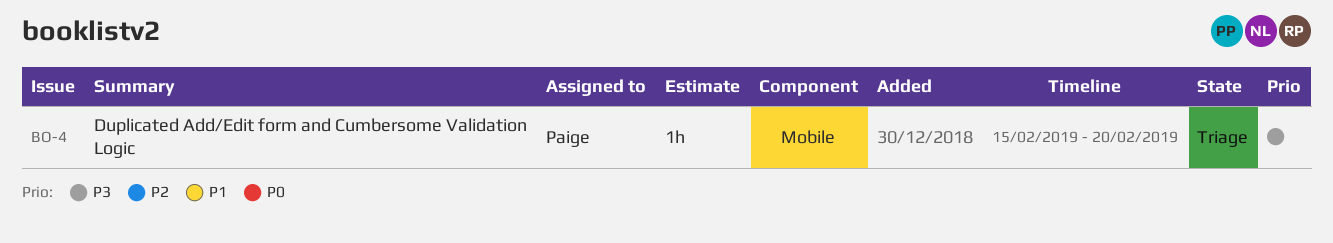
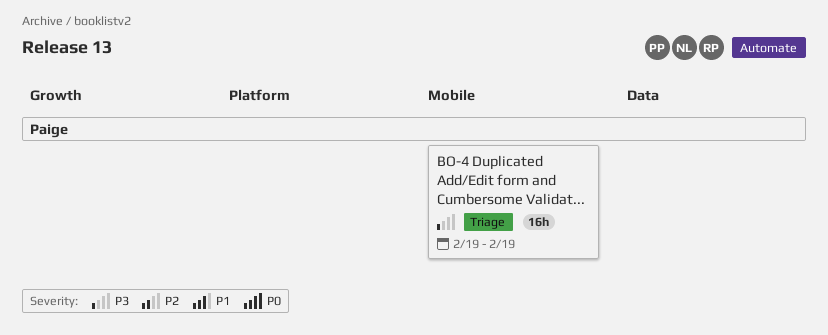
BO-4, estimate: 1h -> 16h
BO-4, start: Feb 15 -> Feb 19
BO-4, due: Feb 20 -> Feb 19

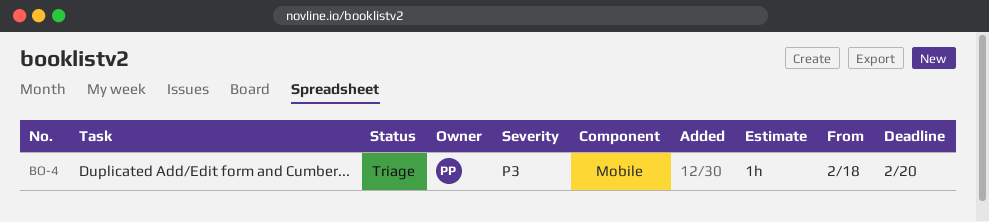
BO-4, estimate: 16h -> 1h
BO-4, start: Feb 19 -> Feb 18
BO-4, due: Feb 19 -> Feb 20

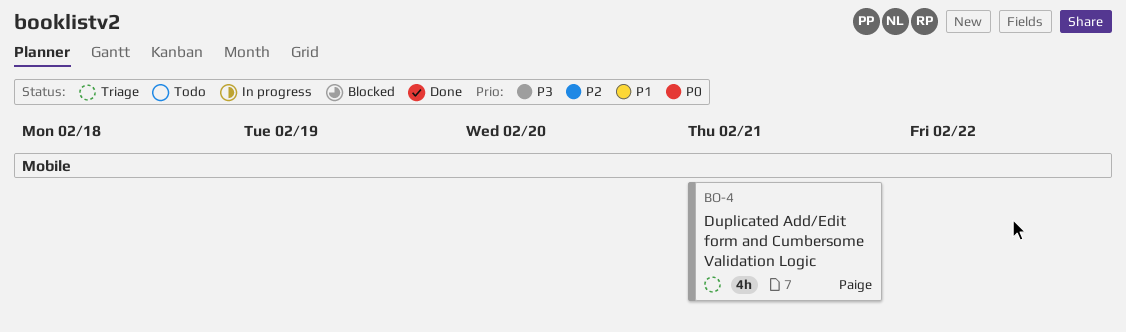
BO-4, estimate: 1h -> 4h
BO-4, due: Feb 20 -> Feb 21

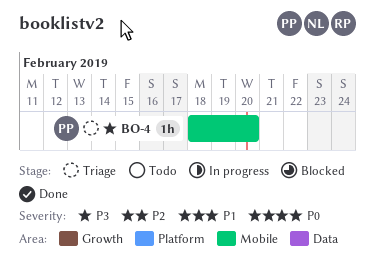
BO-4, estimate: 4h -> 1h
BO-4, due: Feb 21 -> Feb 20

